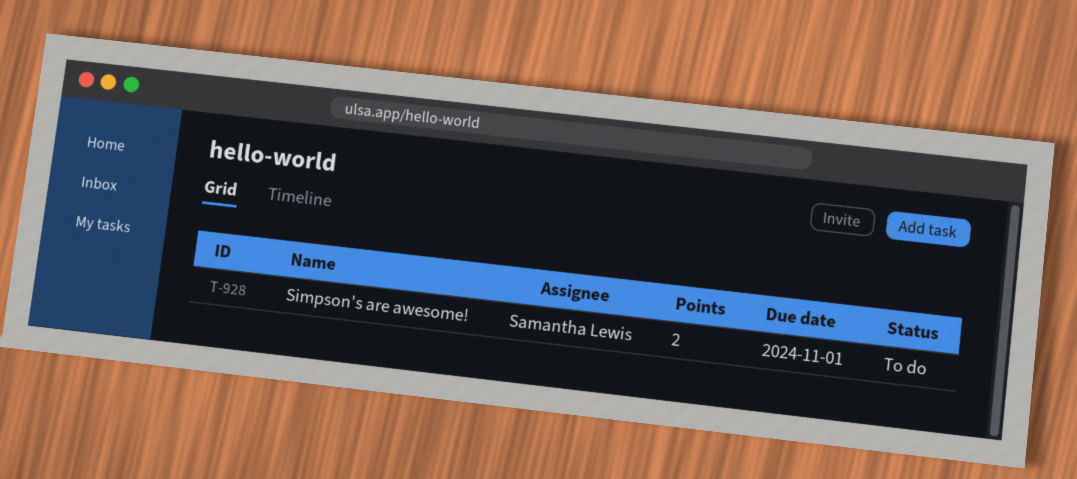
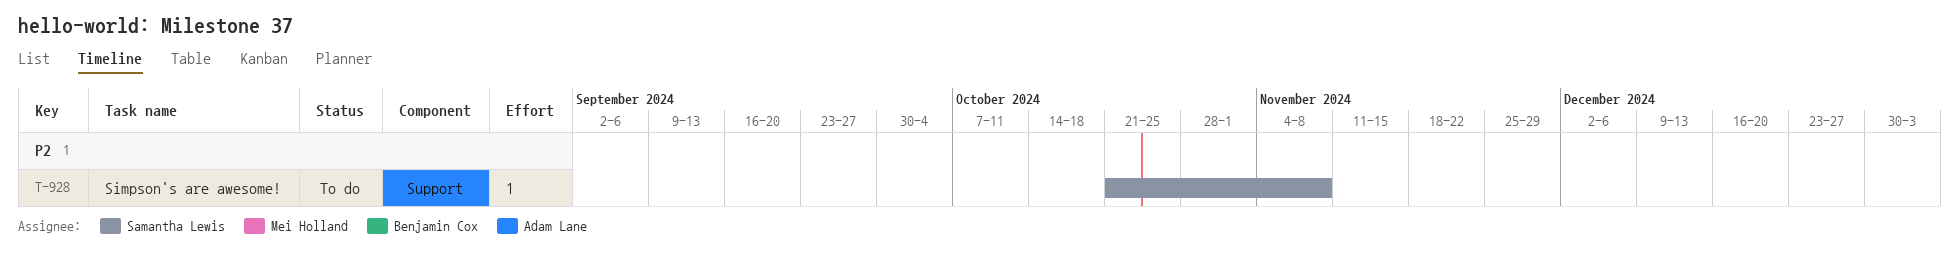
T-928, estimate: 2 -> 1
T-928, due: Nov 1 -> Nov 8

